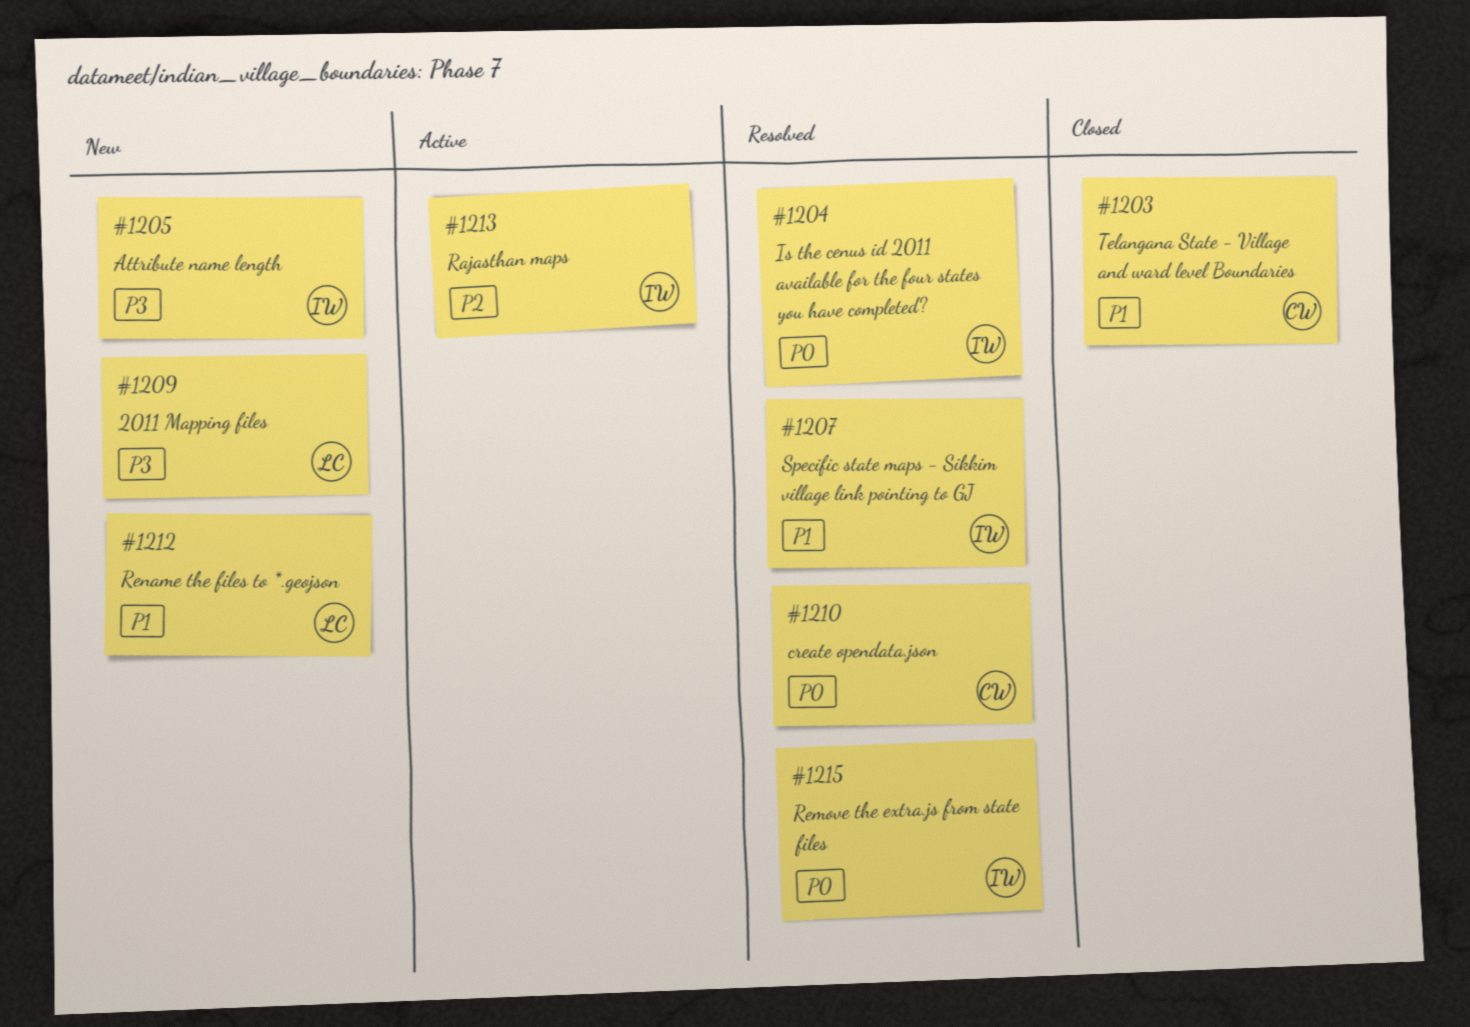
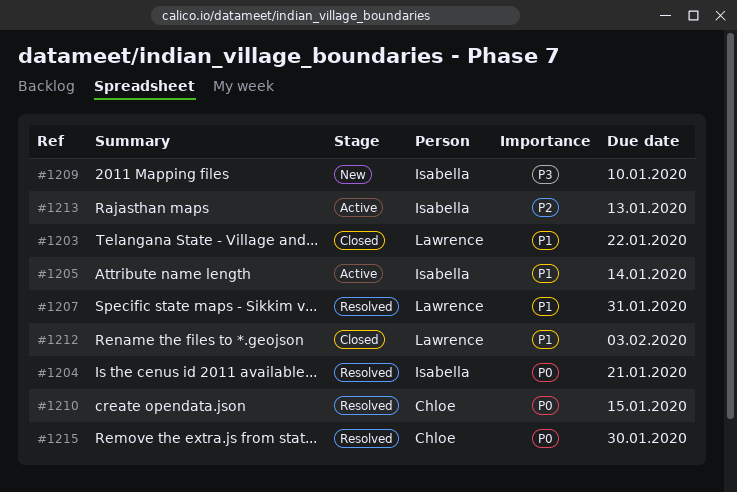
#1203, owner: Chloe -> Lawrence
#1205, status: New -> Active
#1205, priority: P3 -> P1
#1207, owner: Isabella -> Lawrence
#1209, owner: Lawrence -> Isabella
#1212, status: New -> Closed
#1215, owner: Isabella -> Chloe

